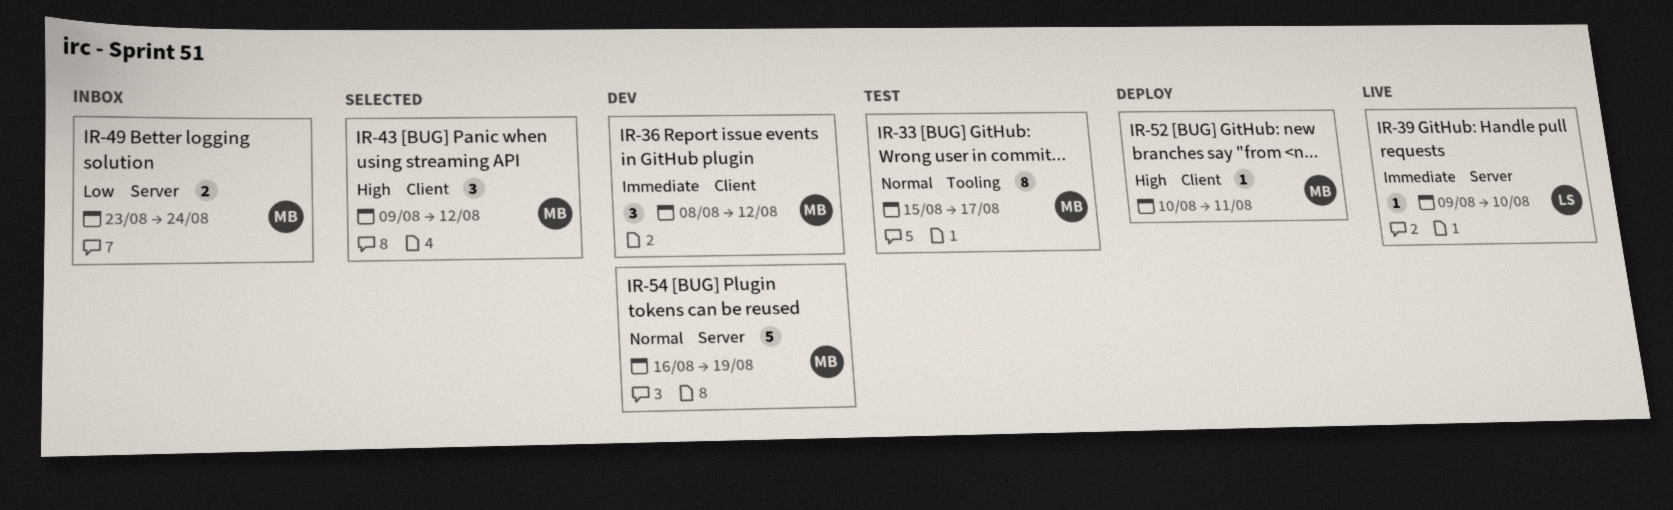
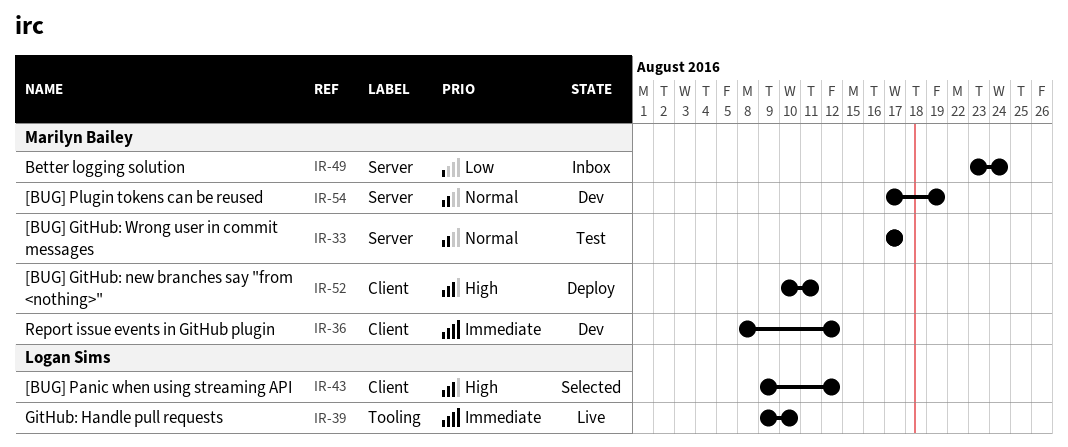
IR-33, label: Tooling -> Server
IR-33, start: Aug 15 -> Aug 17
IR-39, label: Server -> Tooling
IR-43, owner: Marilyn Bailey -> Logan Sims
IR-54, start: Aug 16 -> Aug 17

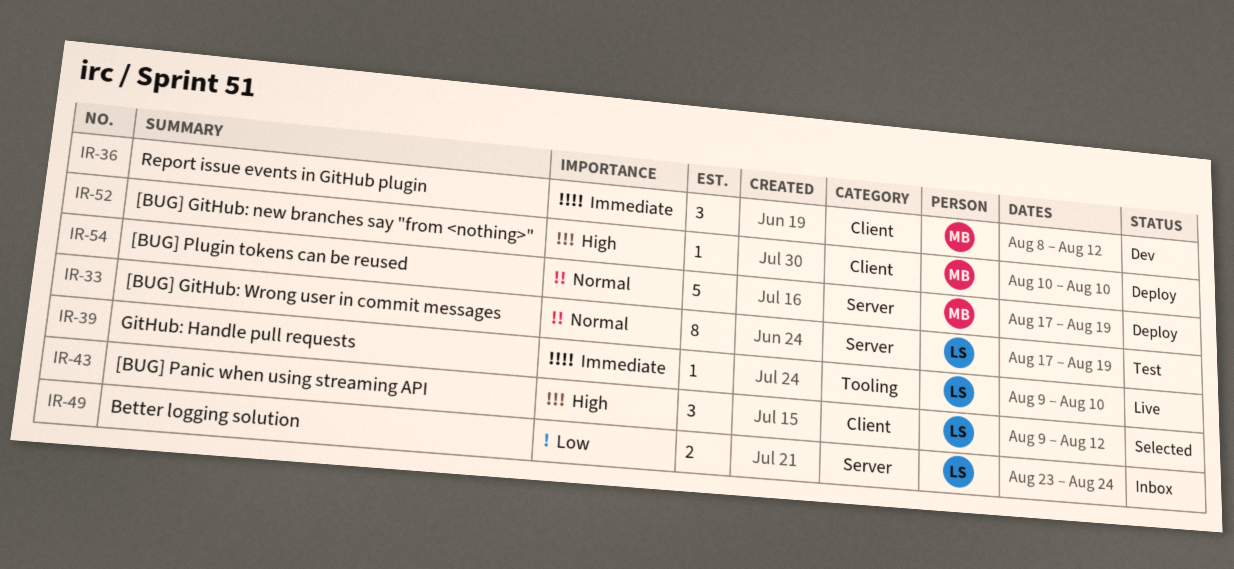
IR-33, owner: Marilyn Bailey -> Logan Sims
IR-33, due: Aug 17 -> Aug 19
IR-49, owner: Marilyn Bailey -> Logan Sims
IR-52, due: Aug 11 -> Aug 10
IR-54, status: Dev -> Deploy

